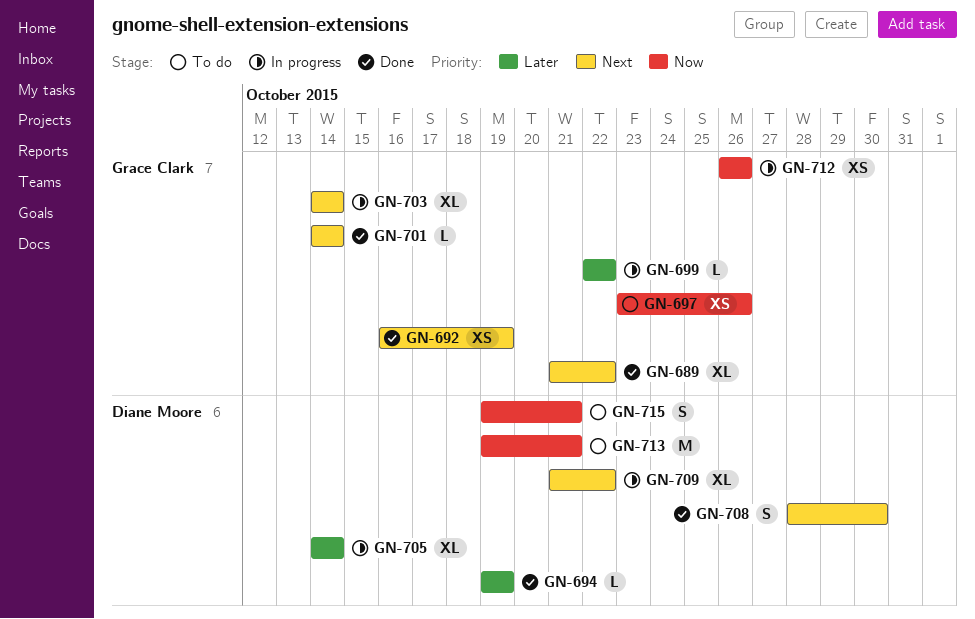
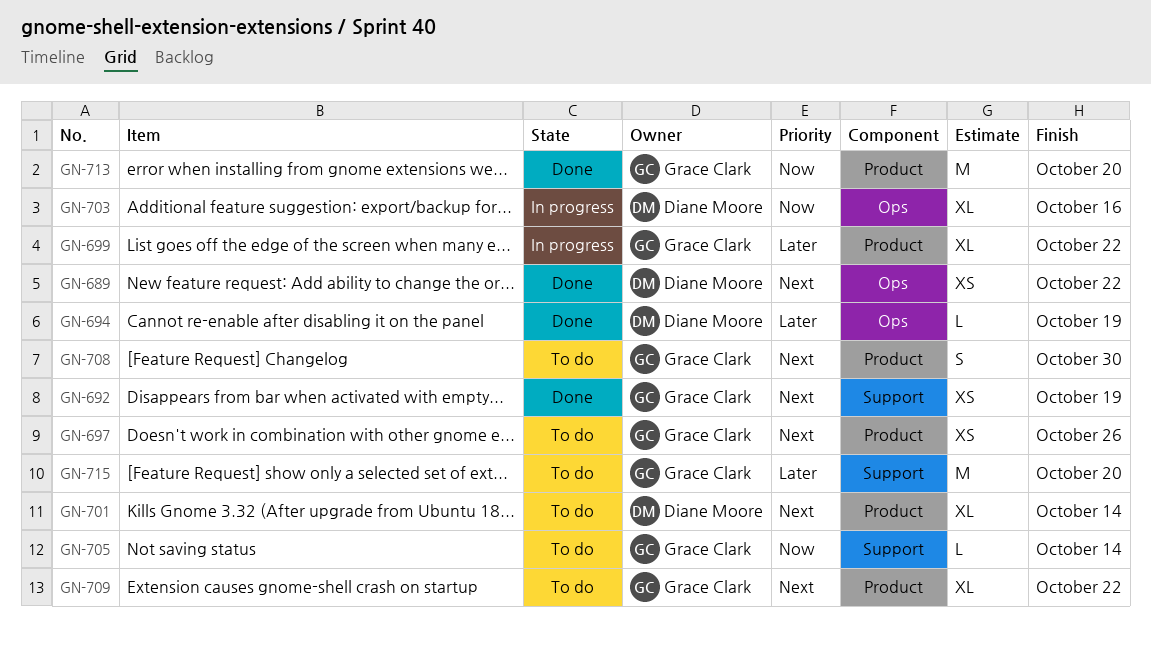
GN-689, owner: Grace Clark -> Diane Moore
GN-689, estimate: XL -> XS
GN-697, priority: Now -> Next
GN-699, estimate: L -> XL
GN-701, status: Done -> To do
GN-701, owner: Grace Clark -> Diane Moore
GN-701, estimate: L -> XL
GN-703, owner: Grace Clark -> Diane Moore
GN-703, priority: Next -> Now
GN-703, due: Oct 14 -> Oct 16
GN-705, status: In progress -> To do
GN-705, owner: Diane Moore -> Grace Clark
GN-705, priority: Later -> Now
GN-705, estimate: XL -> L
GN-708, status: Done -> To do
GN-708, owner: Diane Moore -> Grace Clark
GN-709, status: In progress -> To do
GN-709, owner: Diane Moore -> Grace Clark
GN-712: present -> none
GN-713, status: To do -> Done
GN-713, owner: Diane Moore -> Grace Clark
GN-713, due: Oct 21 -> Oct 20
GN-715, owner: Diane Moore -> Grace Clark
GN-715, priority: Now -> Later
GN-715, estimate: S -> M
GN-715, due: Oct 21 -> Oct 20

